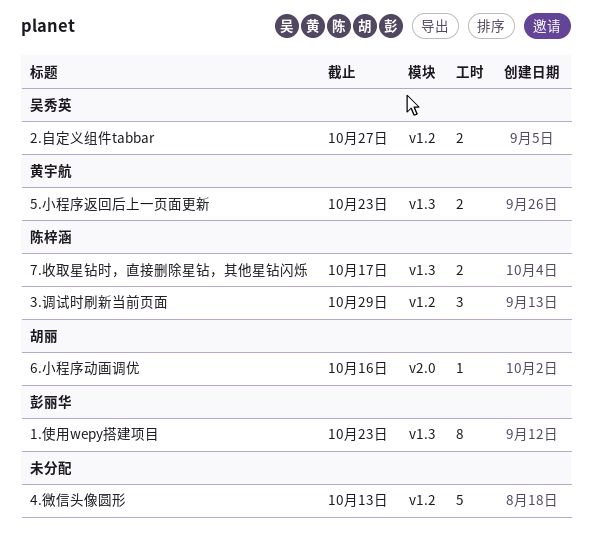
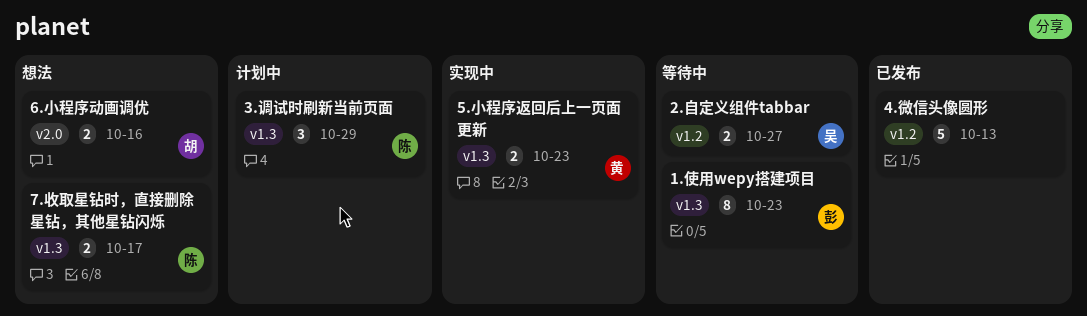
3.调试时刷新当前页面, label: v1.2 -> v1.3
6.小程序动画调优, estimate: 1 -> 2

